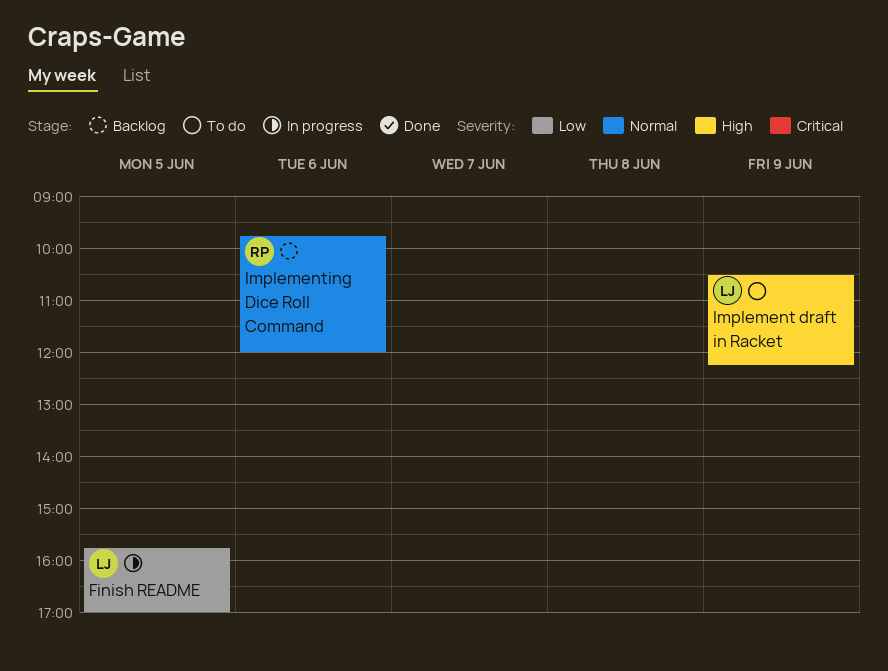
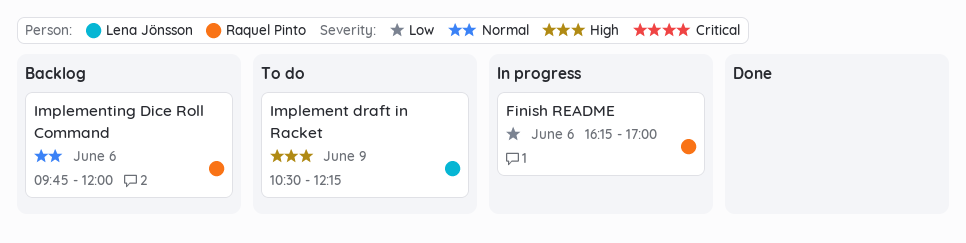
Finish README, owner: Lena Jönsson -> Raquel Pinto
Finish README, day: Jun 5 -> Jun 6
Finish README, begins: 15:45 -> 16:15

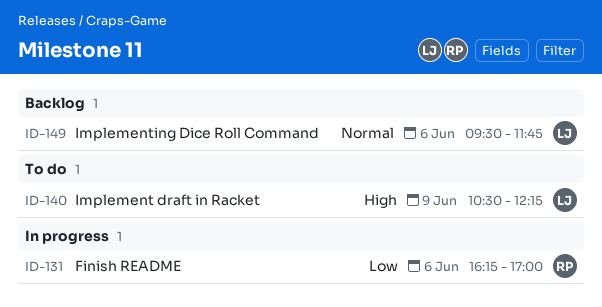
Implementing Dice Roll Command, owner: Raquel Pinto -> Lena Jönsson
Implementing Dice Roll Command, begins: 09:45 -> 09:30
Implementing Dice Roll Command, ends: 12:00 -> 11:45

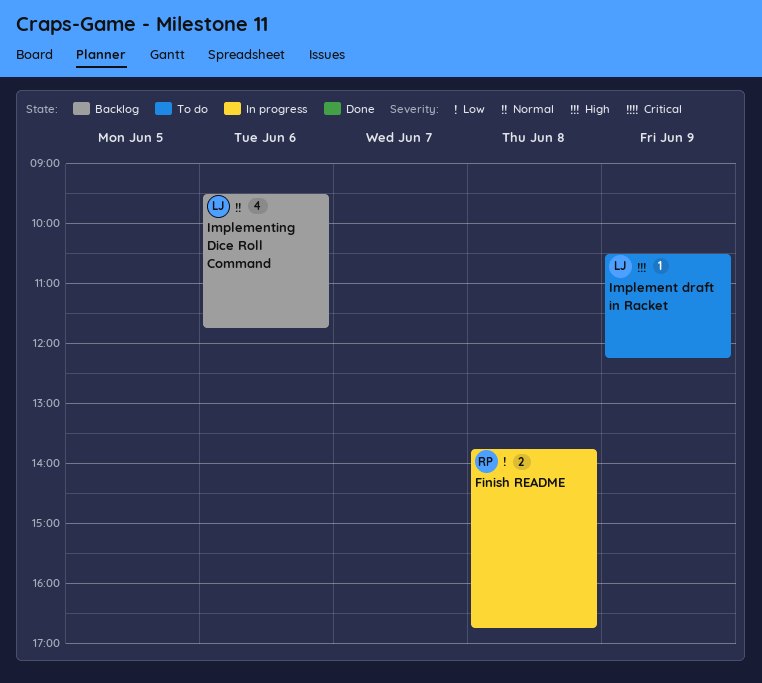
Finish README, day: Jun 6 -> Jun 8
Finish README, begins: 16:15 -> 13:45
Finish README, ends: 17:00 -> 16:45

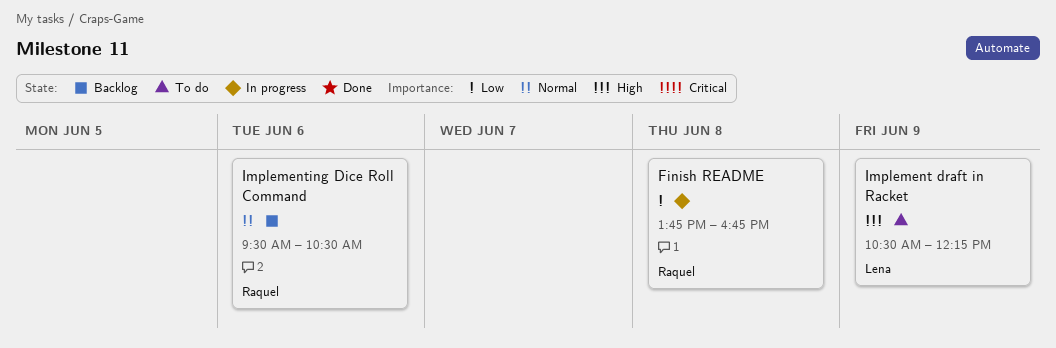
Implementing Dice Roll Command, owner: Lena -> Raquel
Implementing Dice Roll Command, ends: 11:45 -> 10:30

